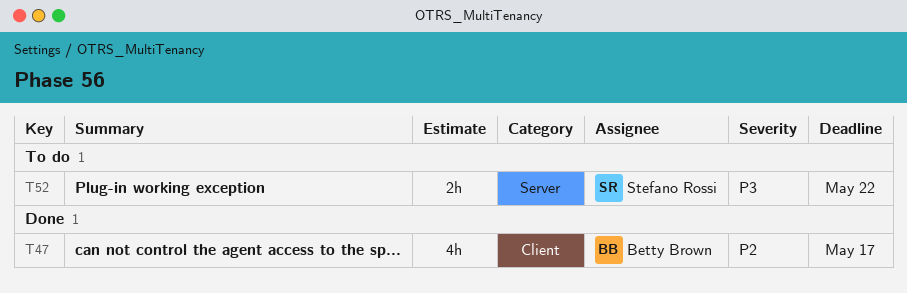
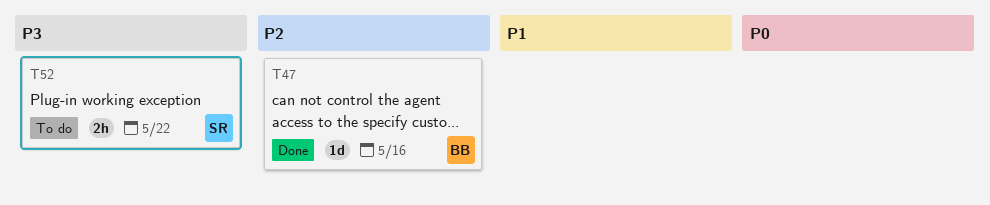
T47, estimate: 4h -> 1d
T47, due: May 17 -> May 16

